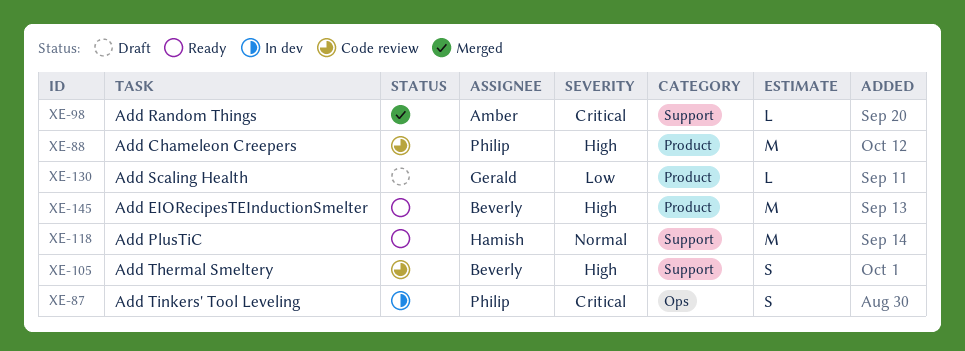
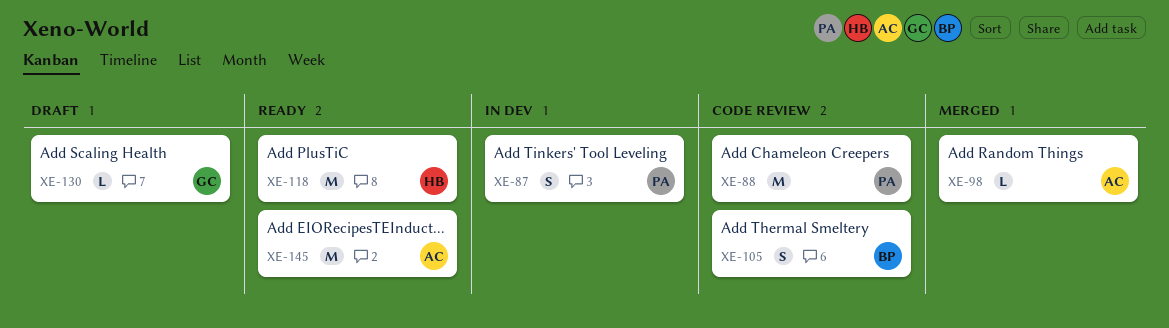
XE-145, owner: Beverly -> Amber

